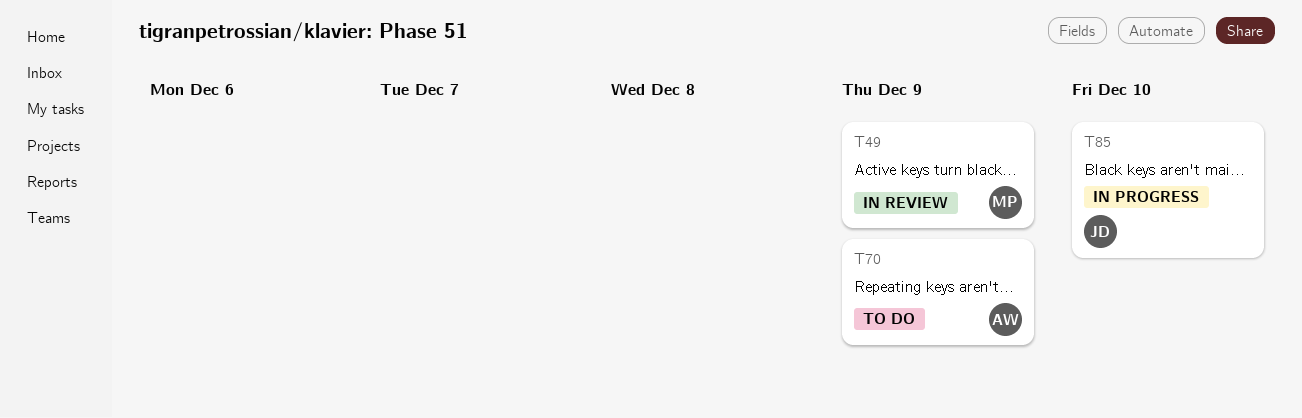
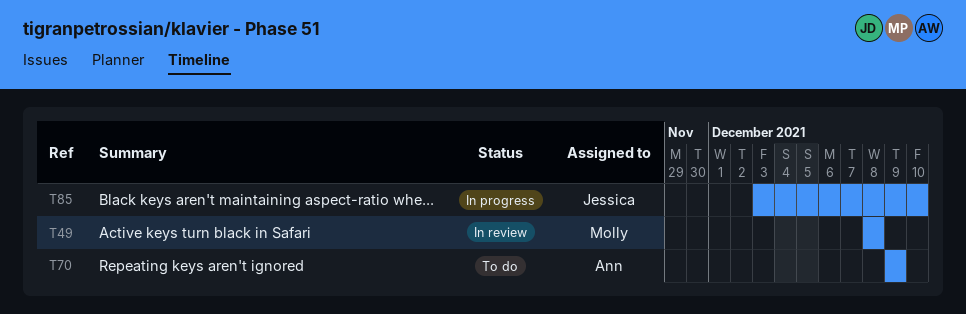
T49, due: Dec 9 -> Dec 8

